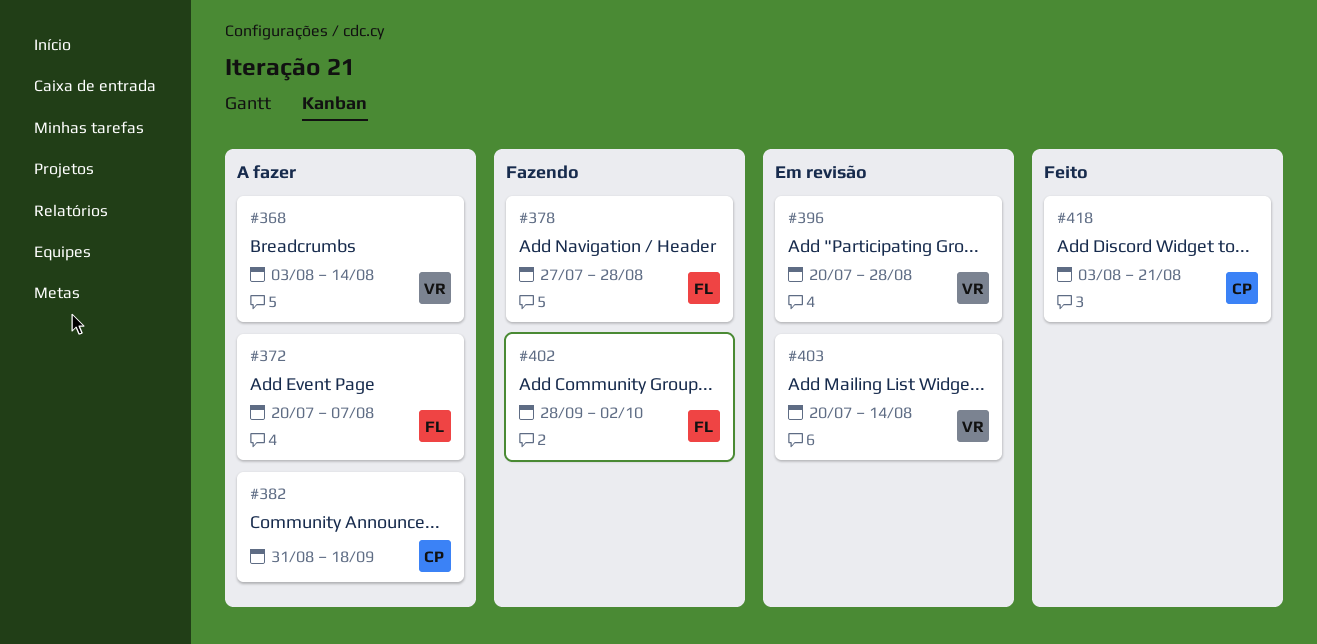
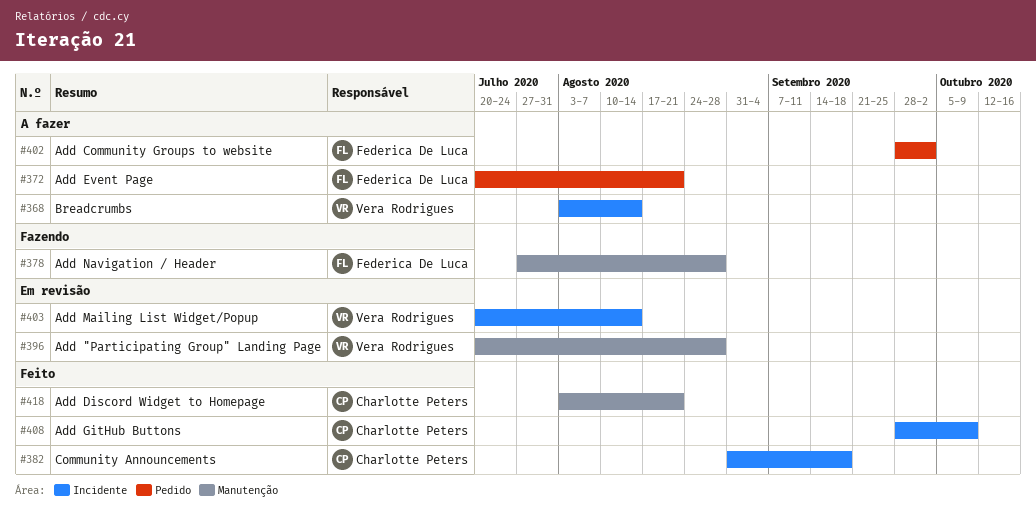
#372, due: Aug 7 -> Aug 21
#382, status: A fazer -> Feito
#402, status: Fazendo -> A fazer
#408: none -> present

